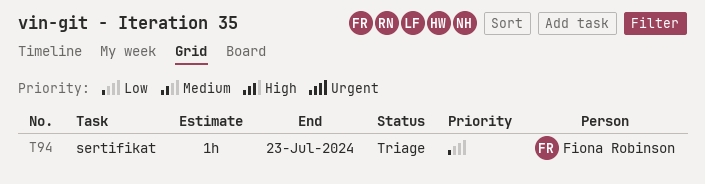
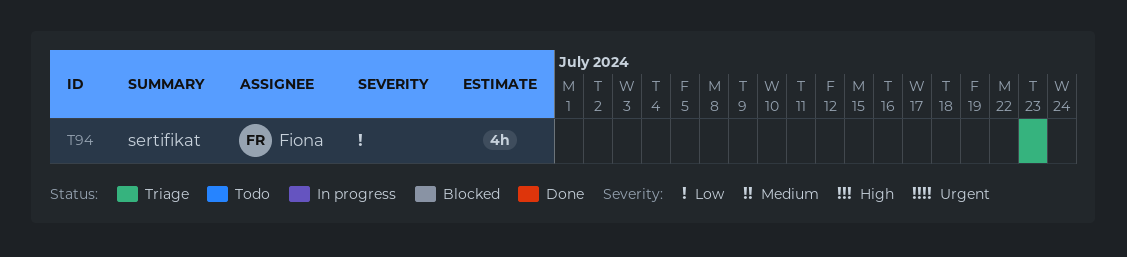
T94, estimate: 1h -> 4h

